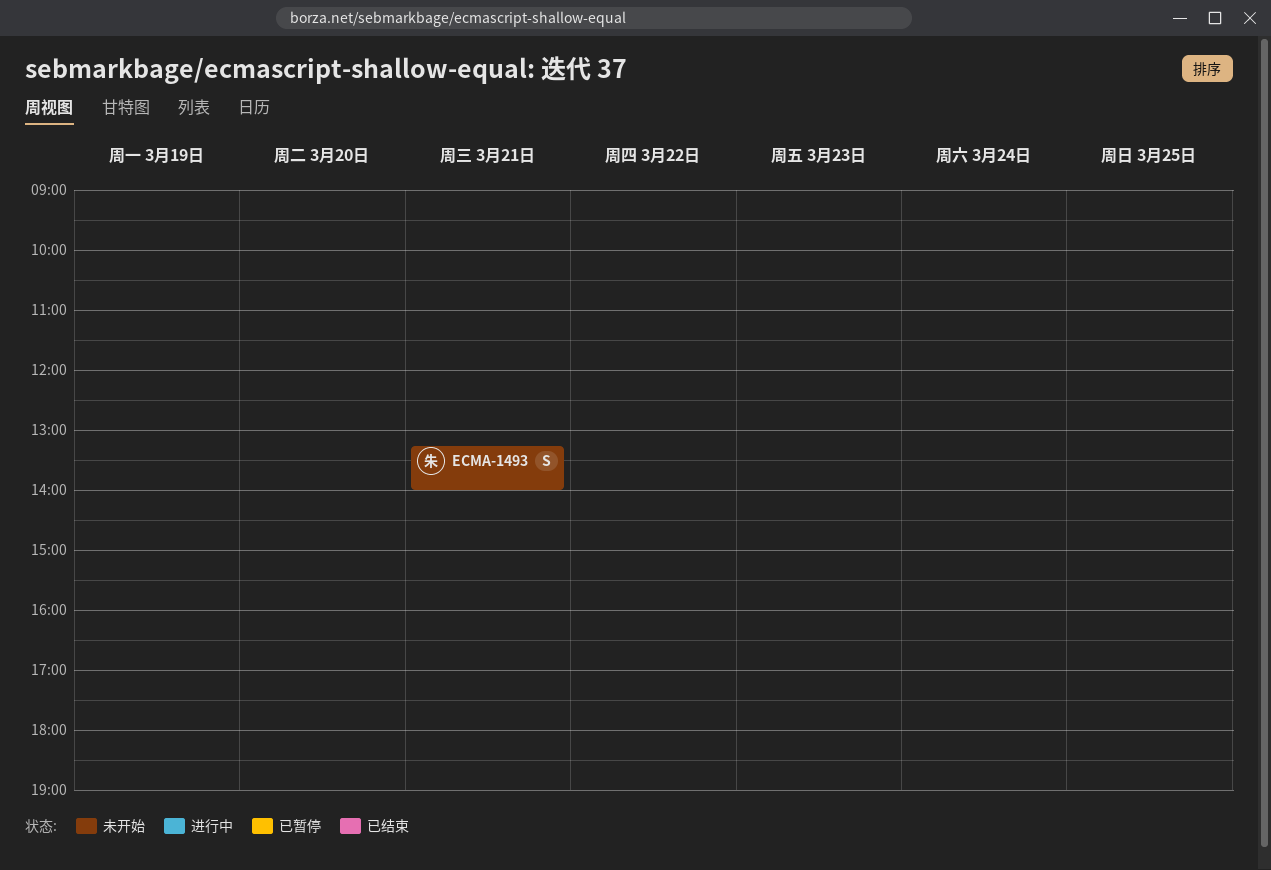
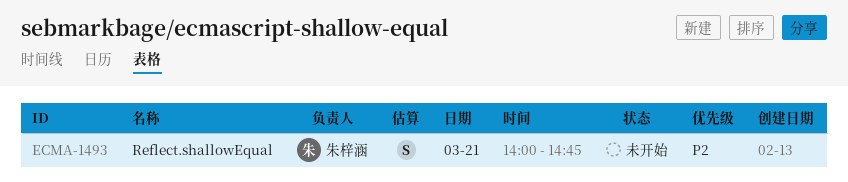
ECMA-1493, begins: 13:15 -> 14:00
ECMA-1493, ends: 14:00 -> 14:45

